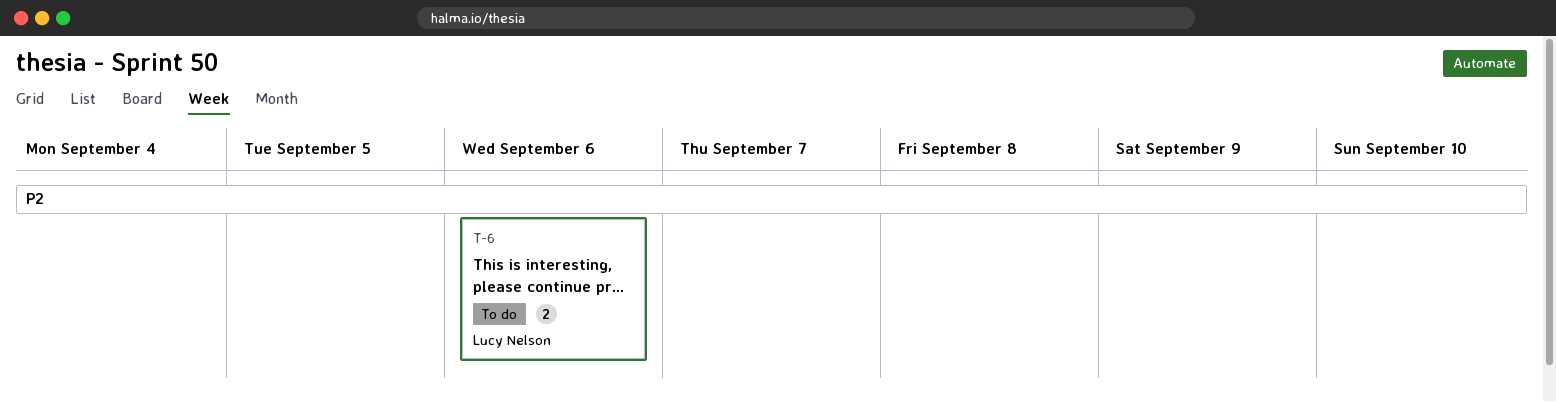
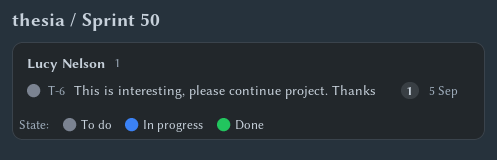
T-6, estimate: 2 -> 1
T-6, due: Sep 6 -> Sep 5

